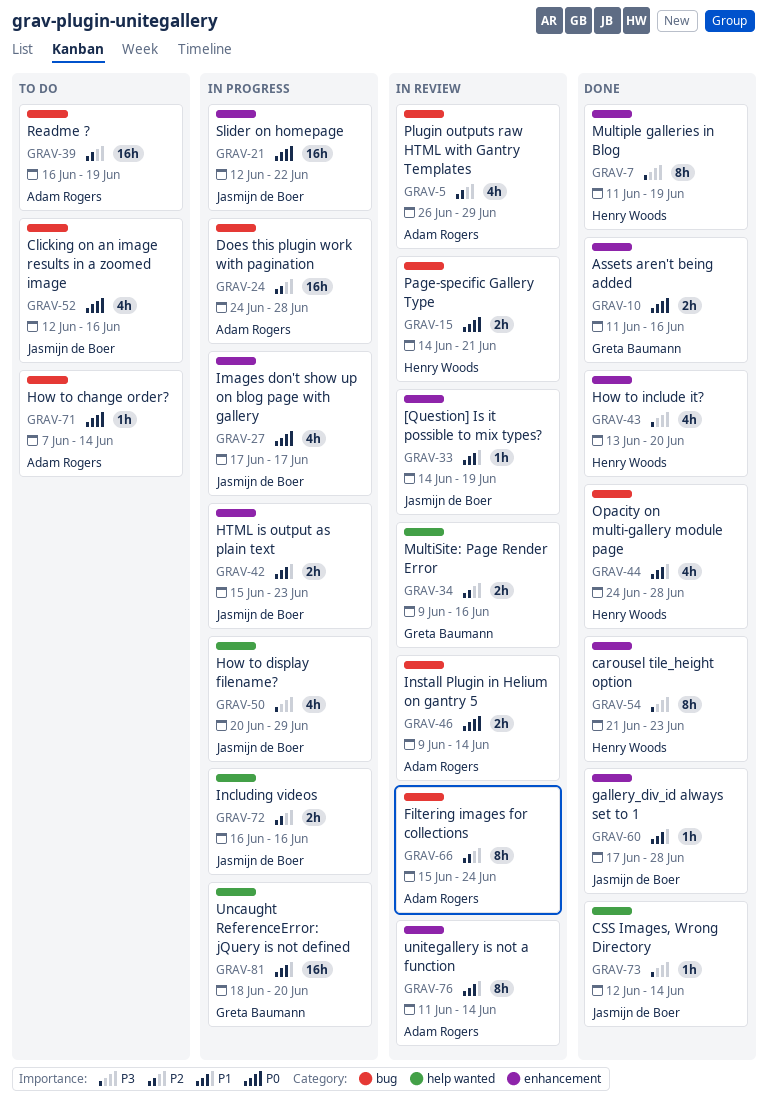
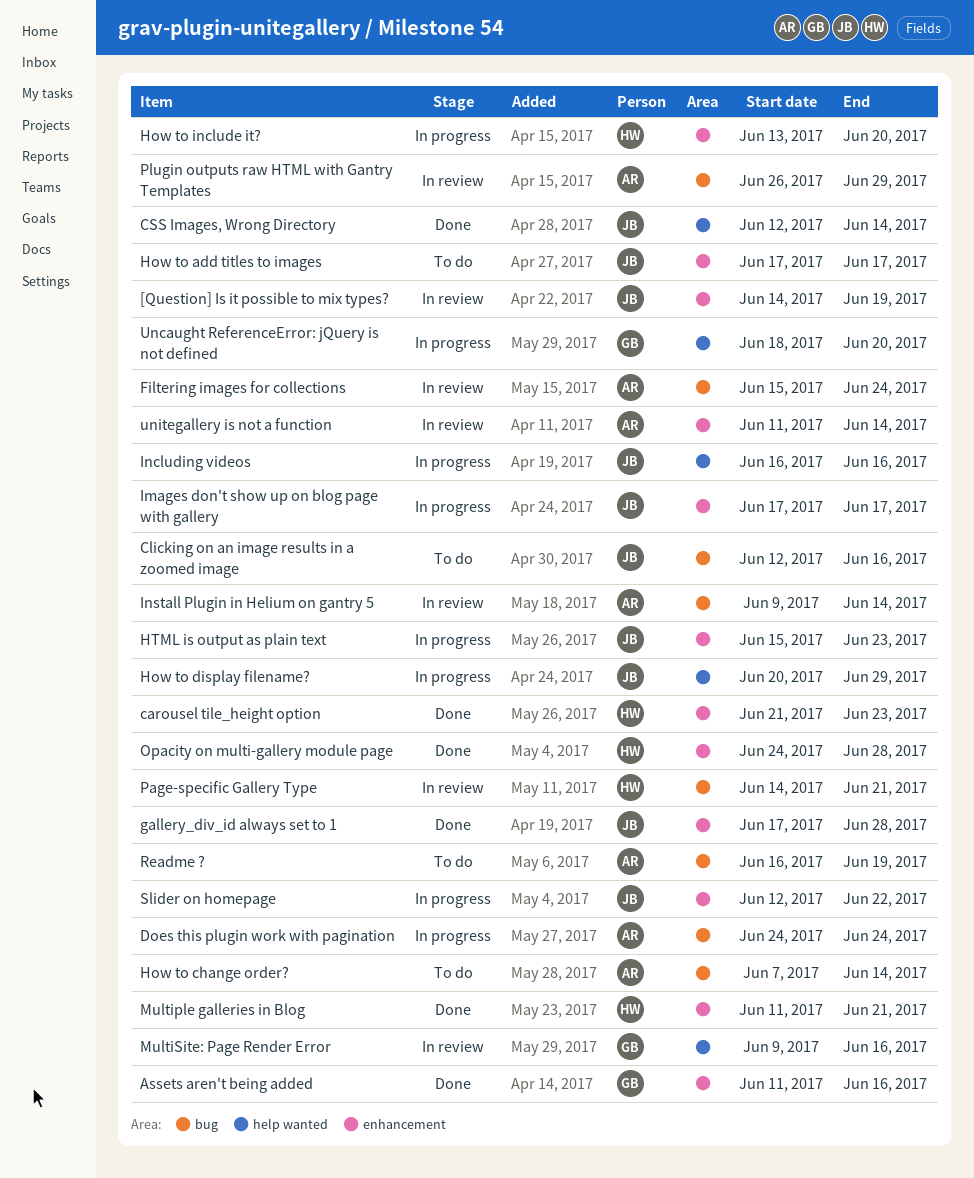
Does this plugin work with pagination, due: Jun 28 -> Jun 24
How to add titles to images: none -> present
How to include it?, status: Done -> In progress
Multiple galleries in Blog, due: Jun 19 -> Jun 21
Opacity on multi-gallery module page, label: bug -> enhancement

